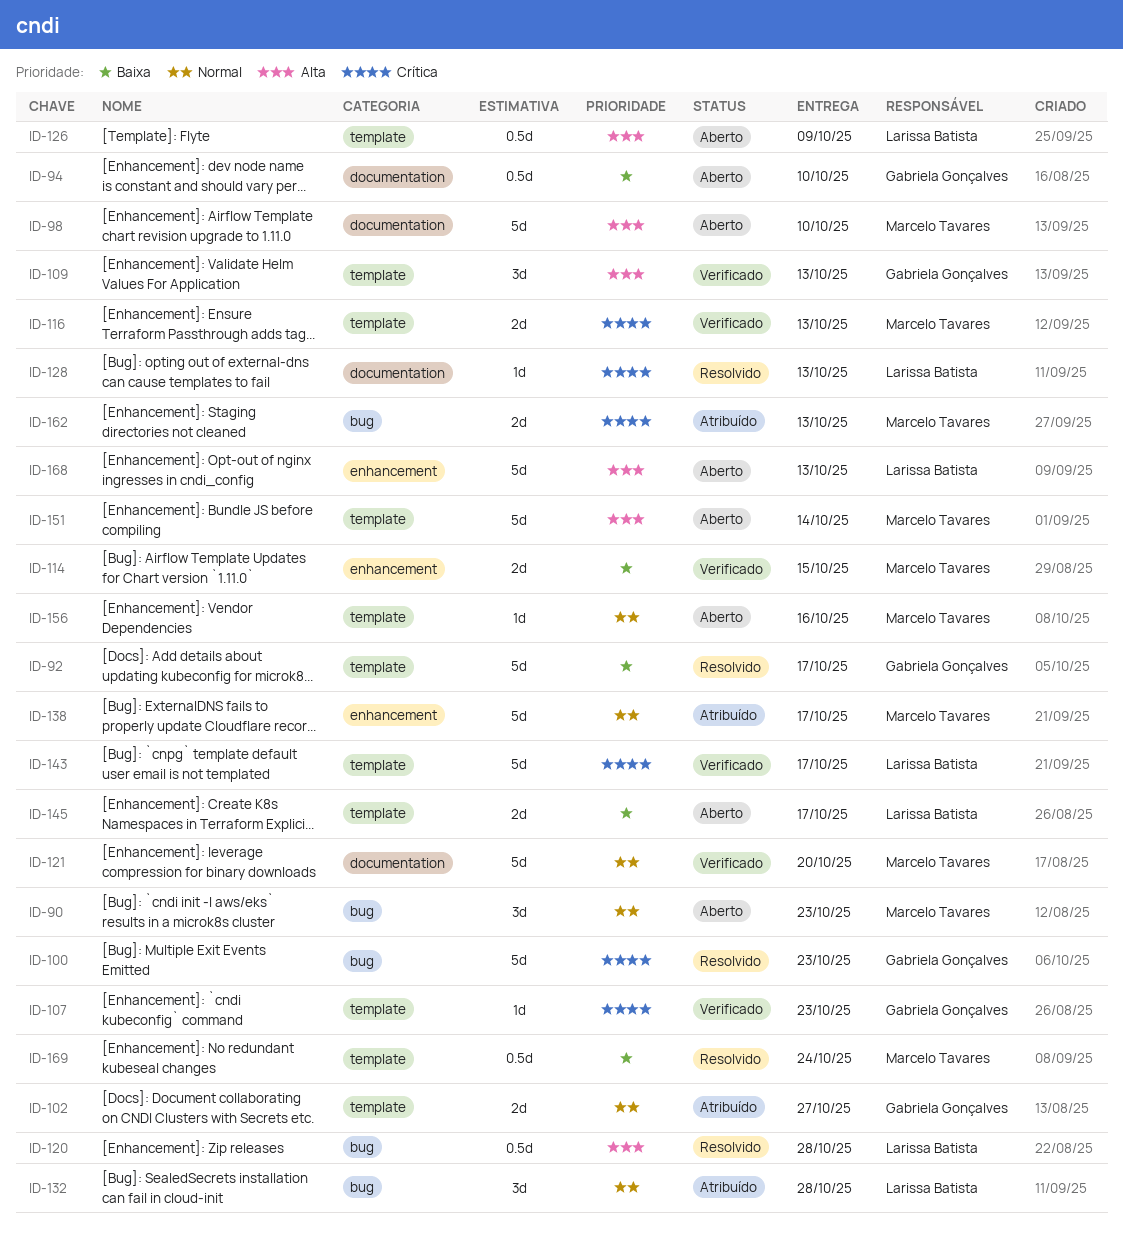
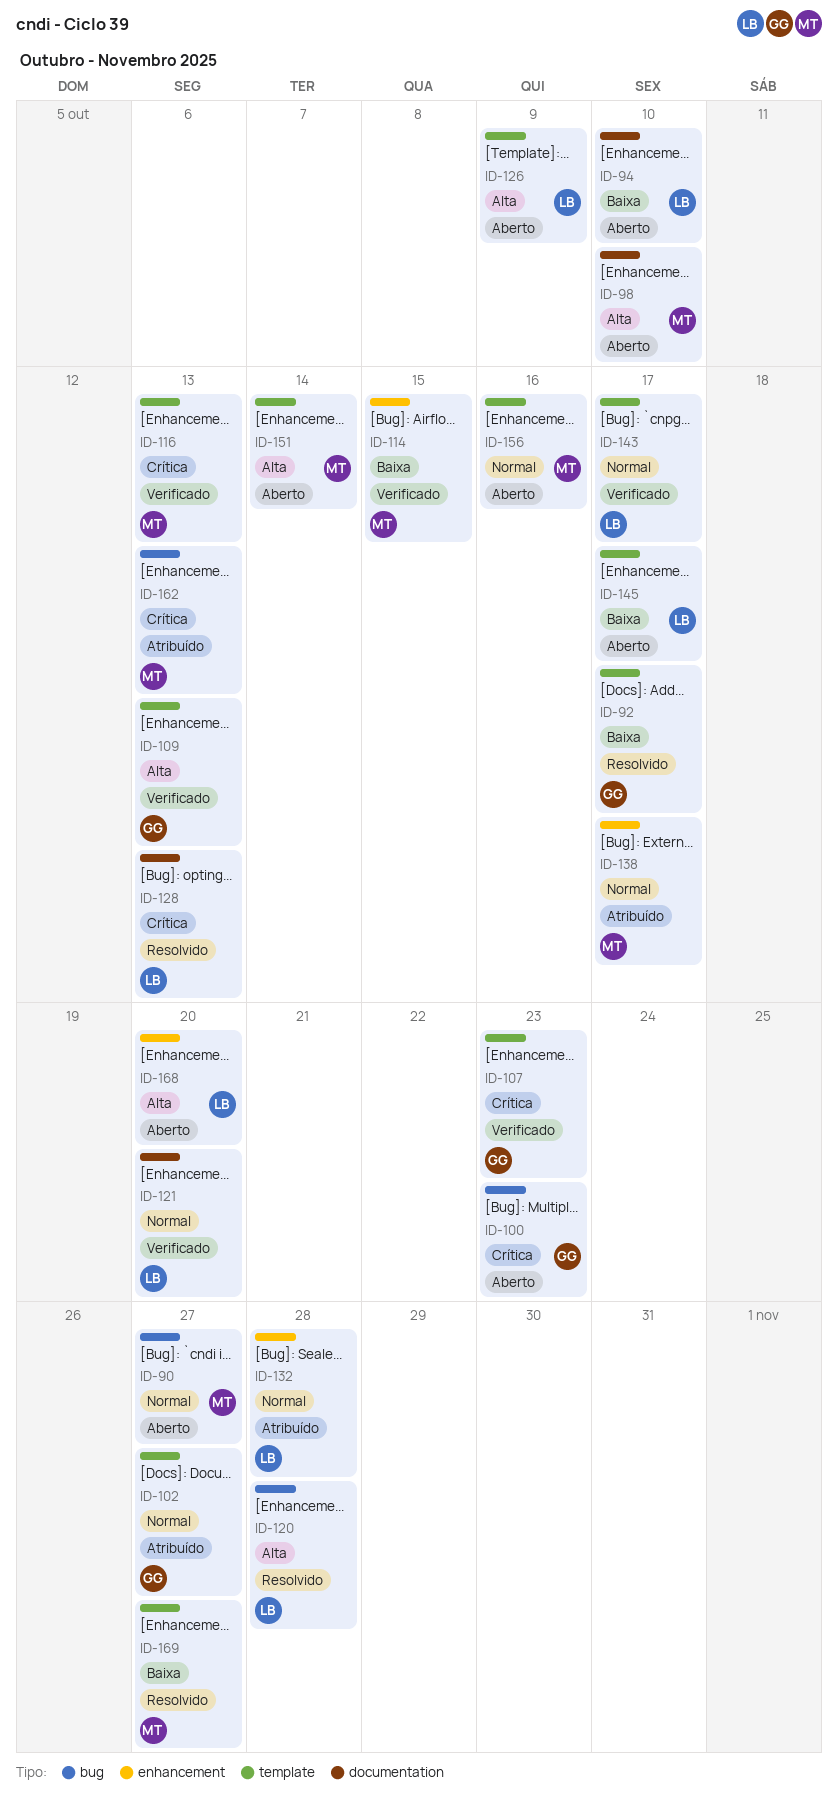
ID-90, due: Oct 23 -> Oct 27
ID-94, owner: Gabriela Gonçalves -> Larissa Batista
ID-100, status: Resolvido -> Aberto
ID-121, owner: Marcelo Tavares -> Larissa Batista
ID-132, label: bug -> enhancement
ID-143, priority: Crítica -> Normal
ID-168, due: Oct 13 -> Oct 20
ID-169, due: Oct 24 -> Oct 27

